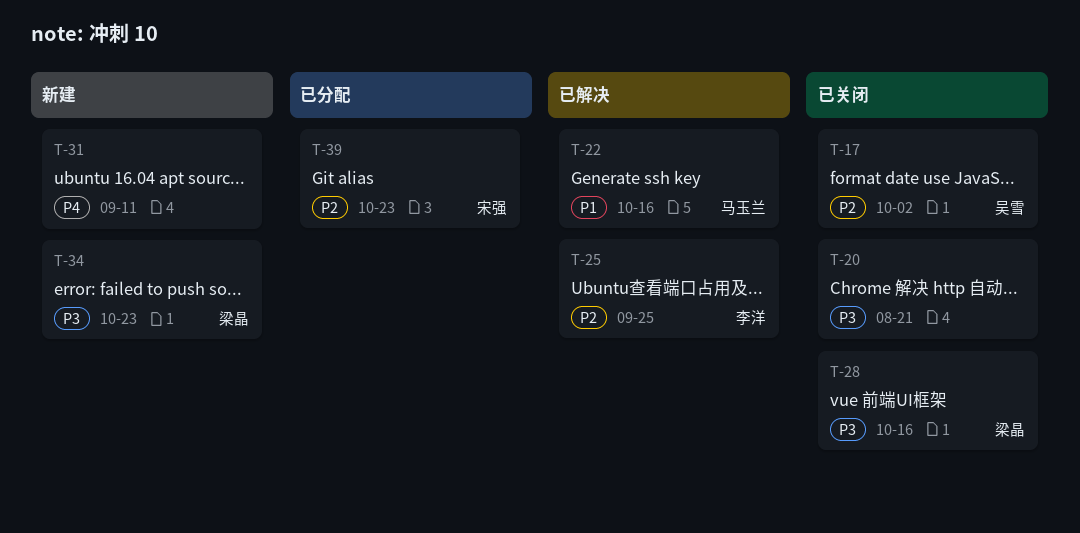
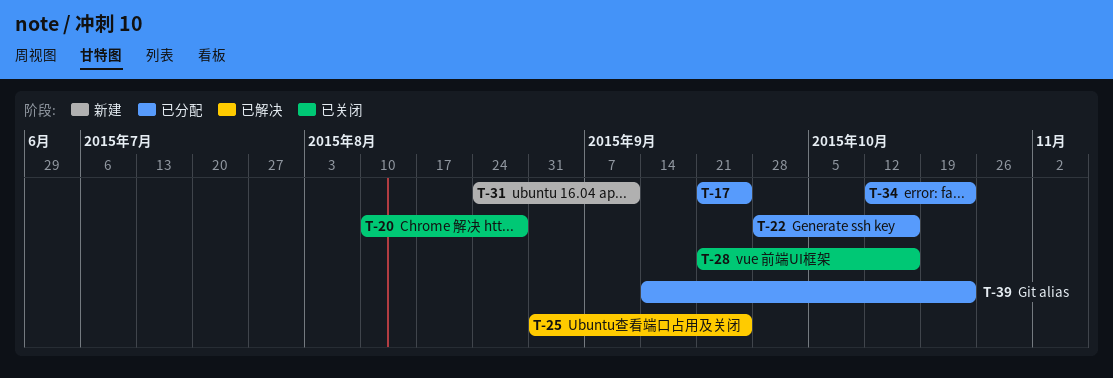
T-17, status: 已关闭 -> 已分配
T-17, due: Oct 2 -> Sep 25
T-20, due: Aug 21 -> Aug 28
T-22, status: 已解决 -> 已分配
T-34, status: 新建 -> 已分配

